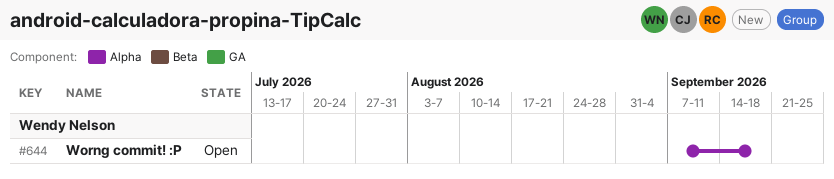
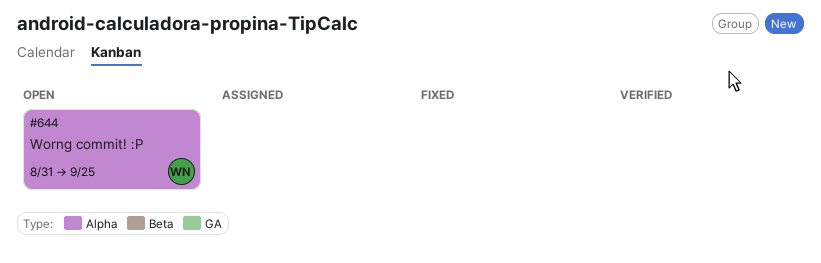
#644, start: Sep 7 -> Aug 31
#644, due: Sep 18 -> Sep 25

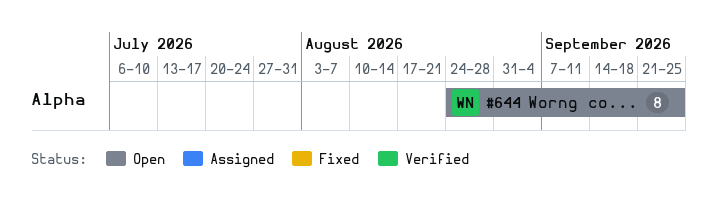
#644, start: Aug 31 -> Aug 24

